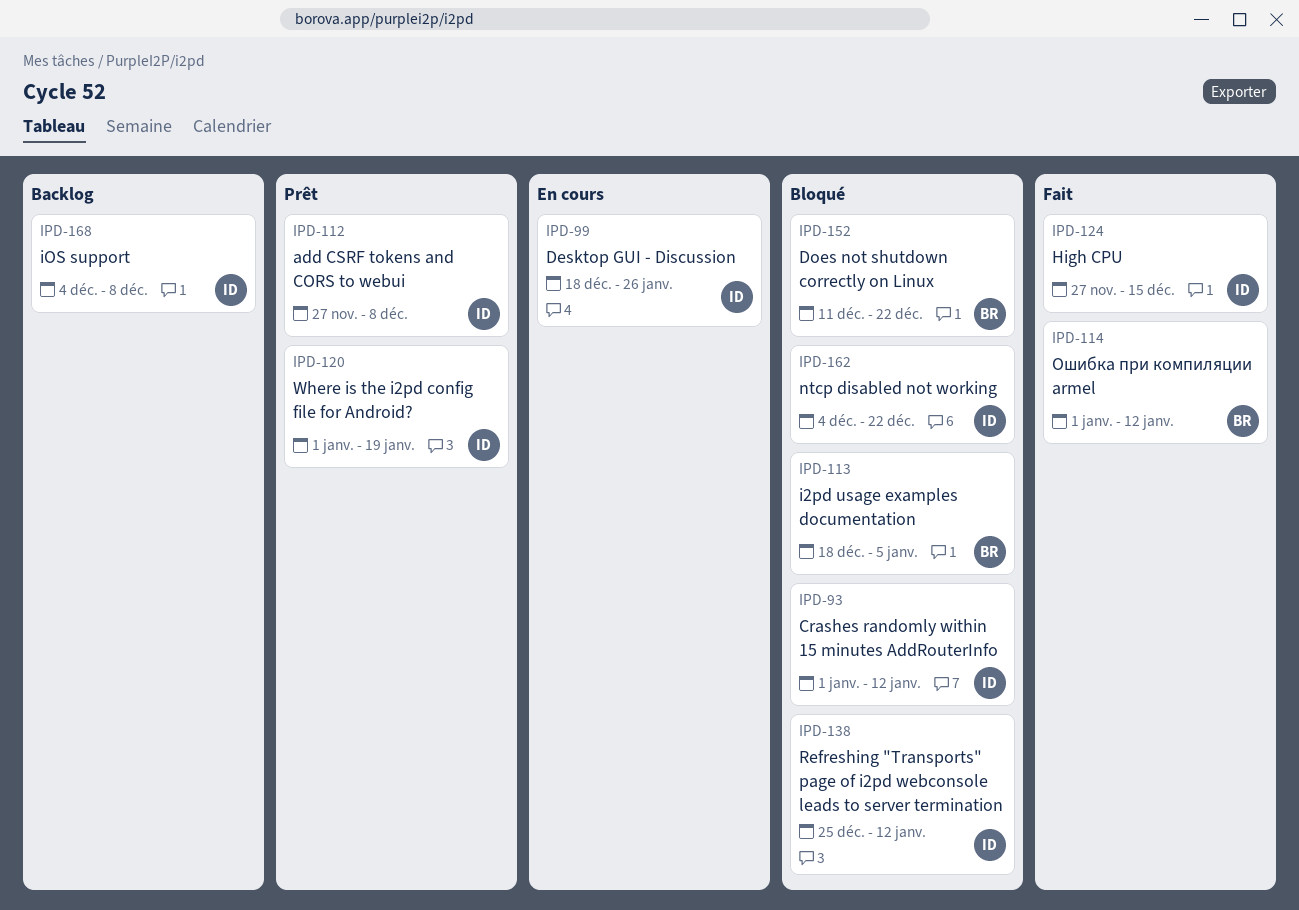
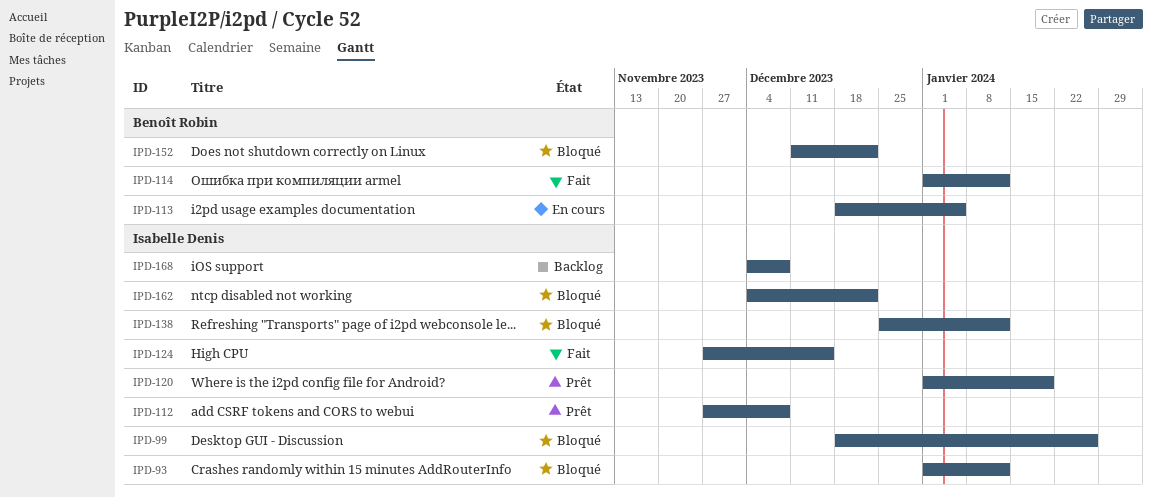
IPD-99, status: En cours -> Bloqué
IPD-113, status: Bloqué -> En cours

